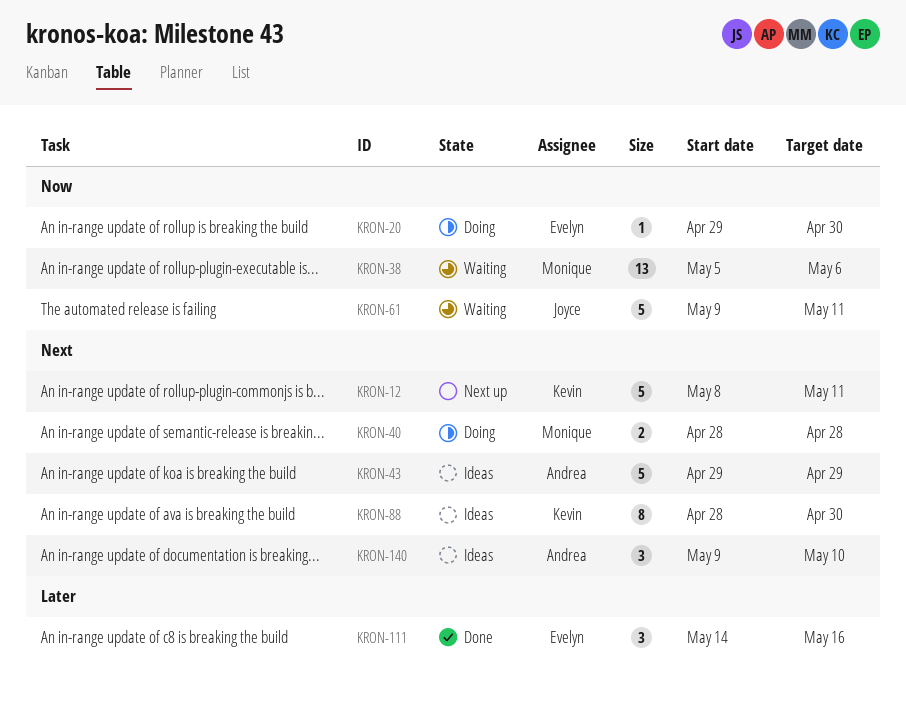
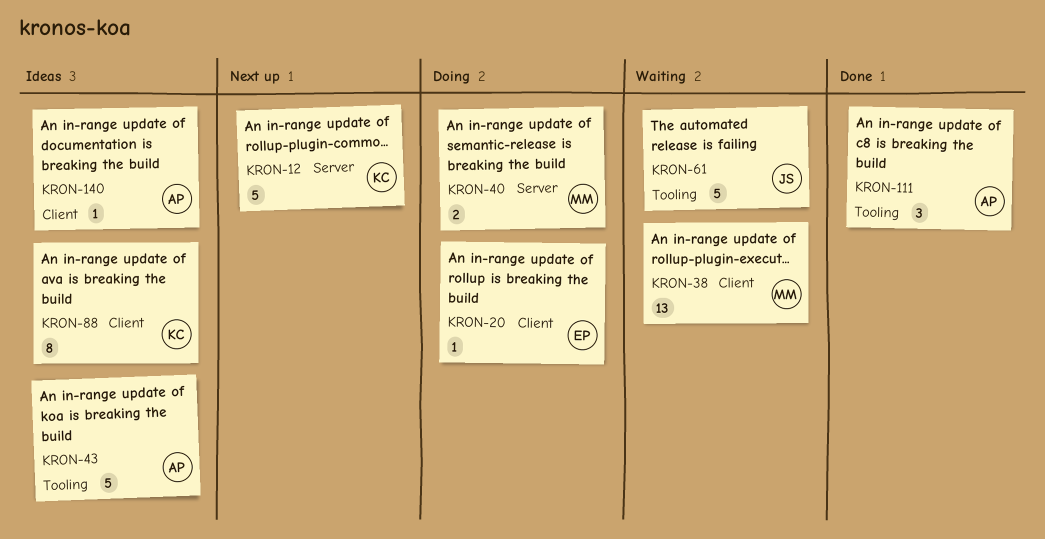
KRON-111, owner: Evelyn -> Andrea
KRON-140, estimate: 3 -> 1

